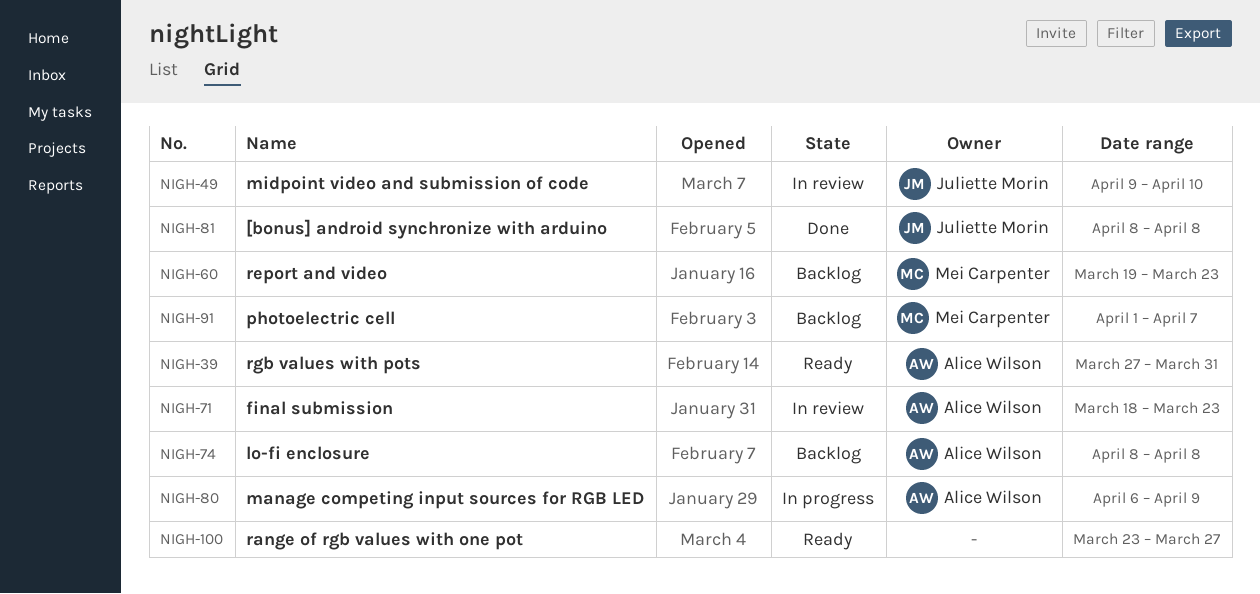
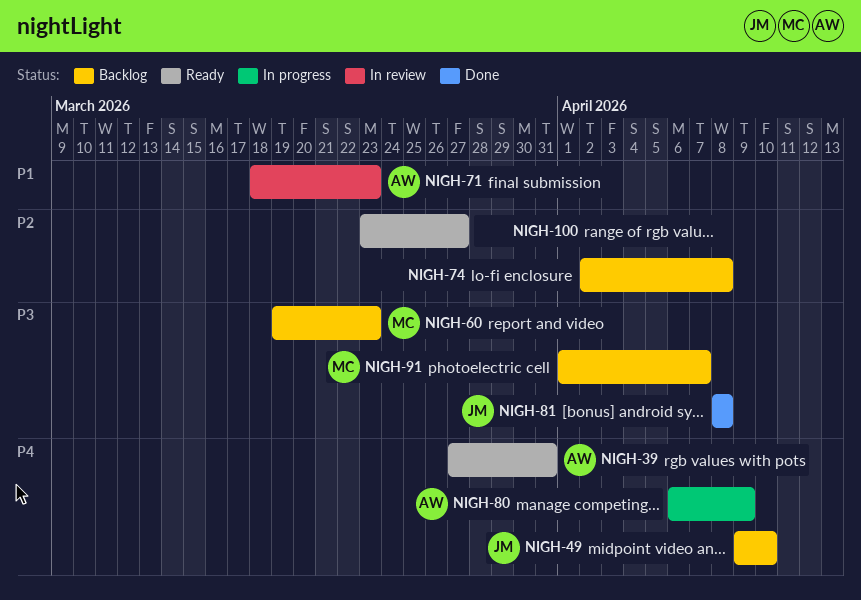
NIGH-49, status: In review -> Backlog
NIGH-74, owner: Alice Wilson -> none
NIGH-74, start: Apr 8 -> Apr 2

